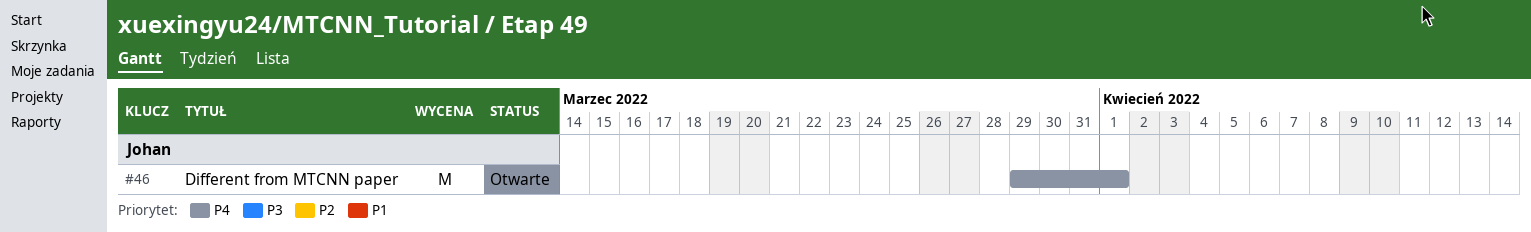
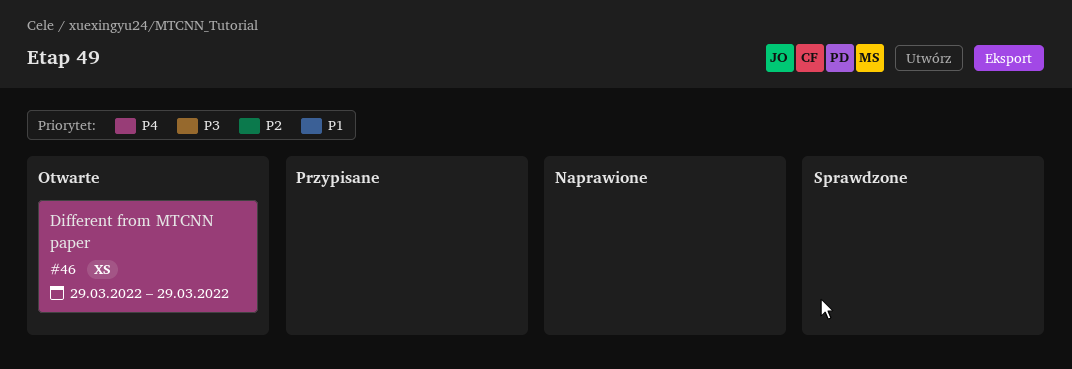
#46, estimate: M -> XS
#46, due: Apr 1 -> Mar 29

